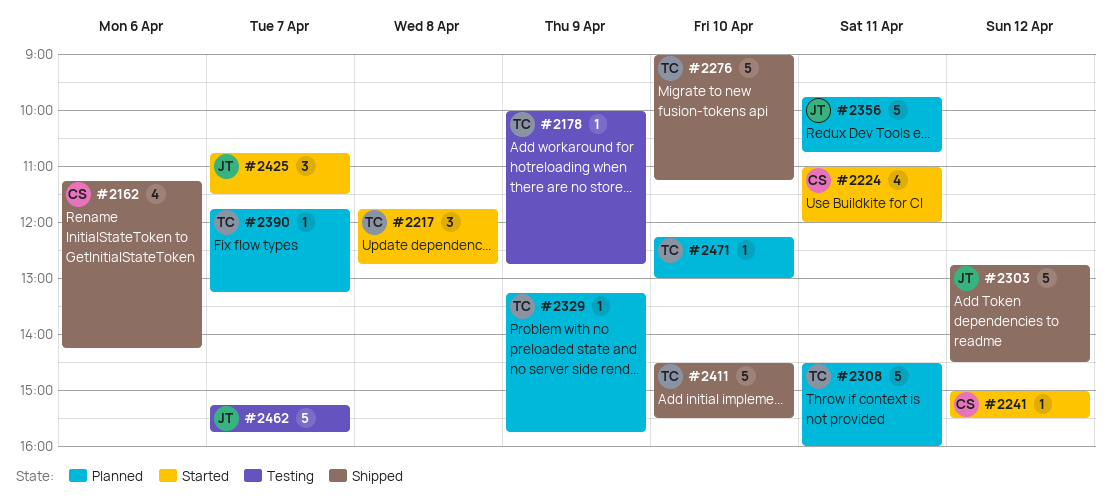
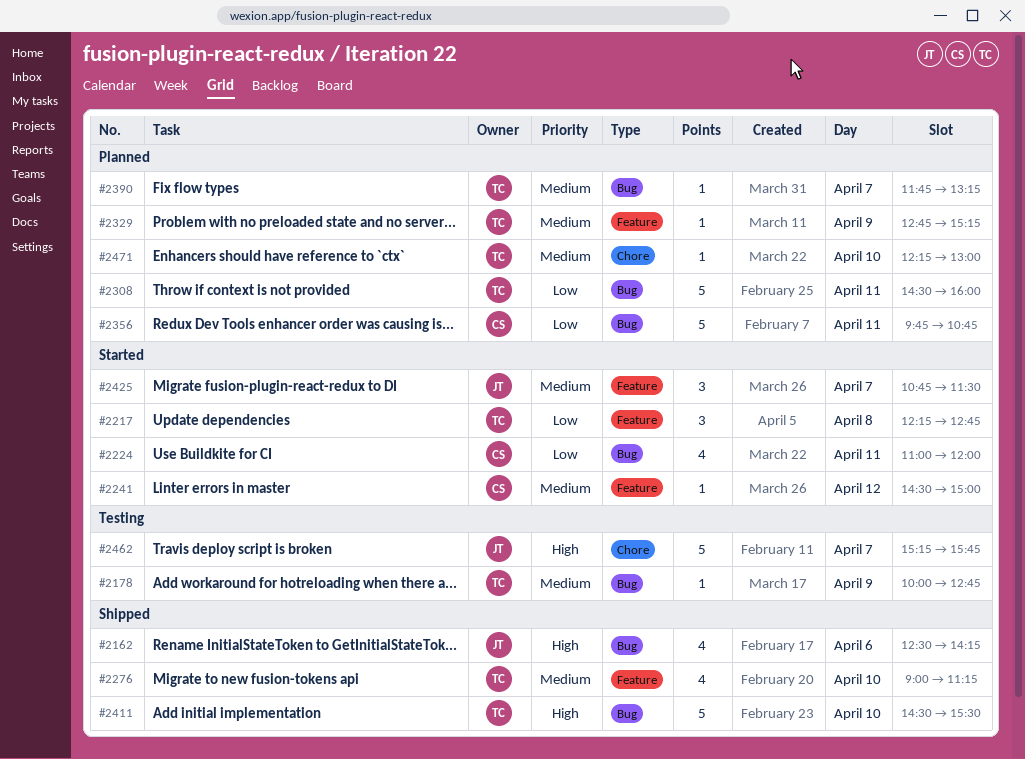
#2162, owner: CS -> JT
#2162, begins: 11:15 -> 12:30
#2217, begins: 11:45 -> 12:15
#2241, begins: 15:00 -> 14:30
#2241, ends: 15:30 -> 15:00
#2276, estimate: 5 -> 4
#2303: present -> none
#2329, begins: 13:15 -> 12:45
#2329, ends: 15:45 -> 15:15
#2356, owner: JT -> CS

